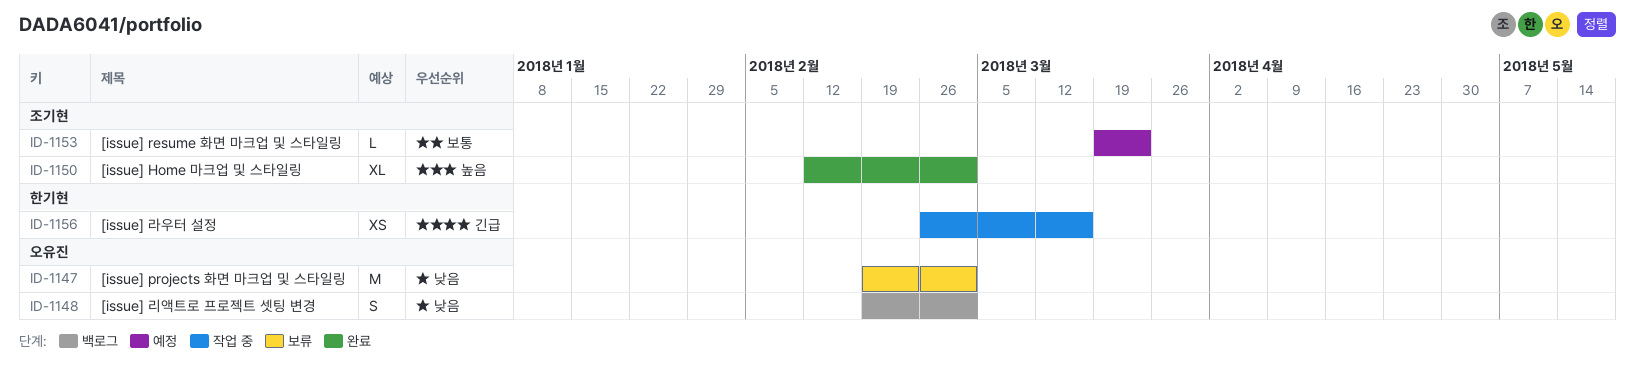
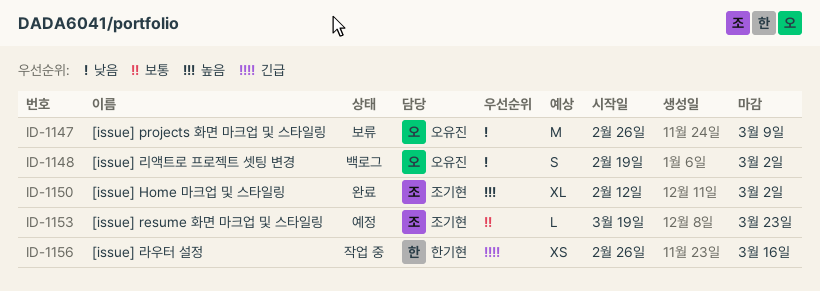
ID-1147, start: Feb 19 -> Feb 26
ID-1147, due: Mar 2 -> Mar 9

